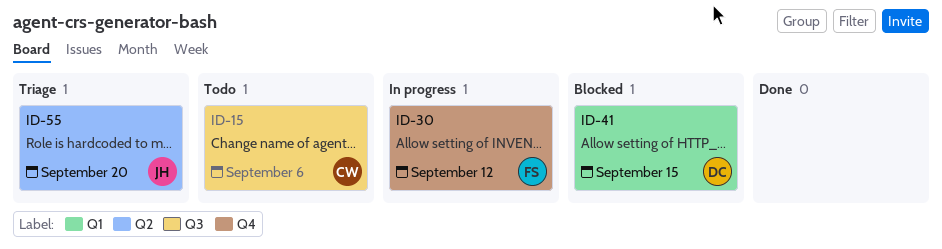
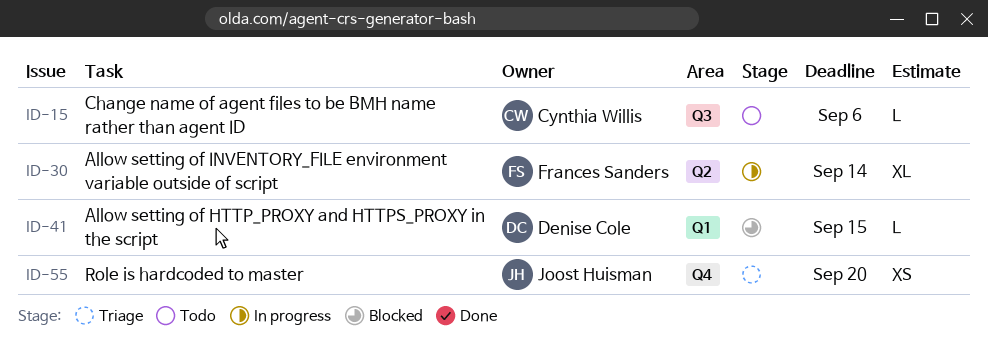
ID-30, label: Q4 -> Q2
ID-30, due: Sep 12 -> Sep 14
ID-55, label: Q2 -> Q4

